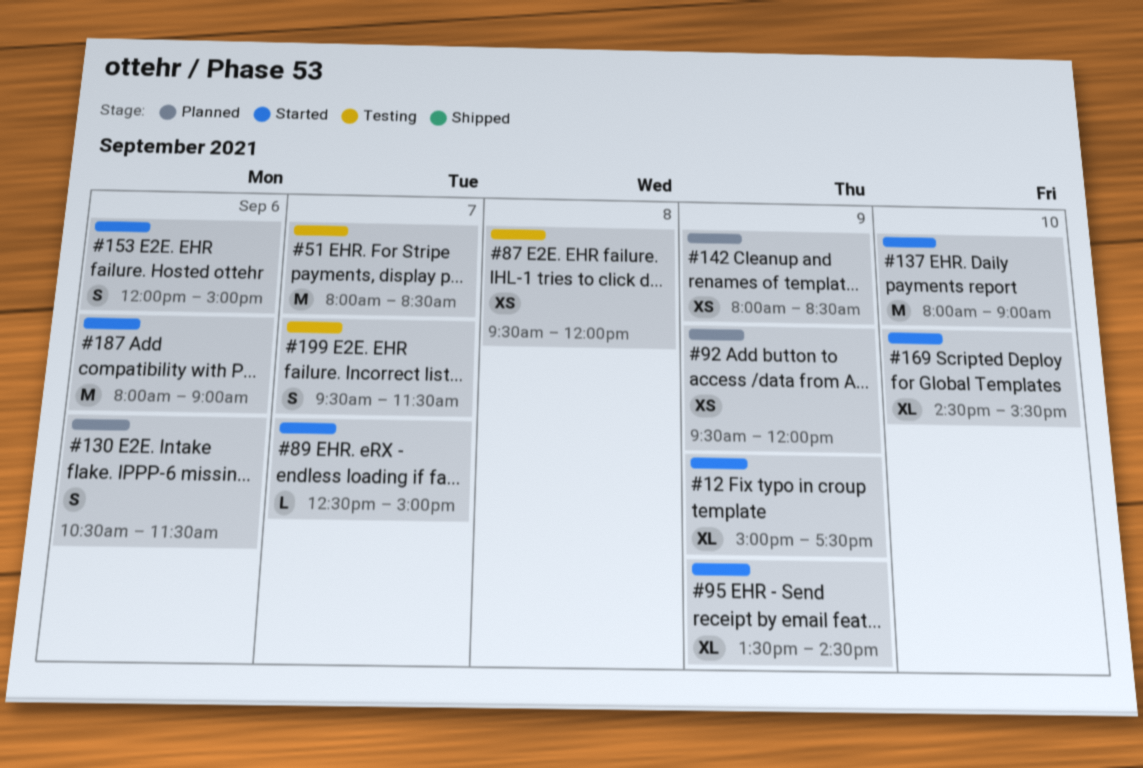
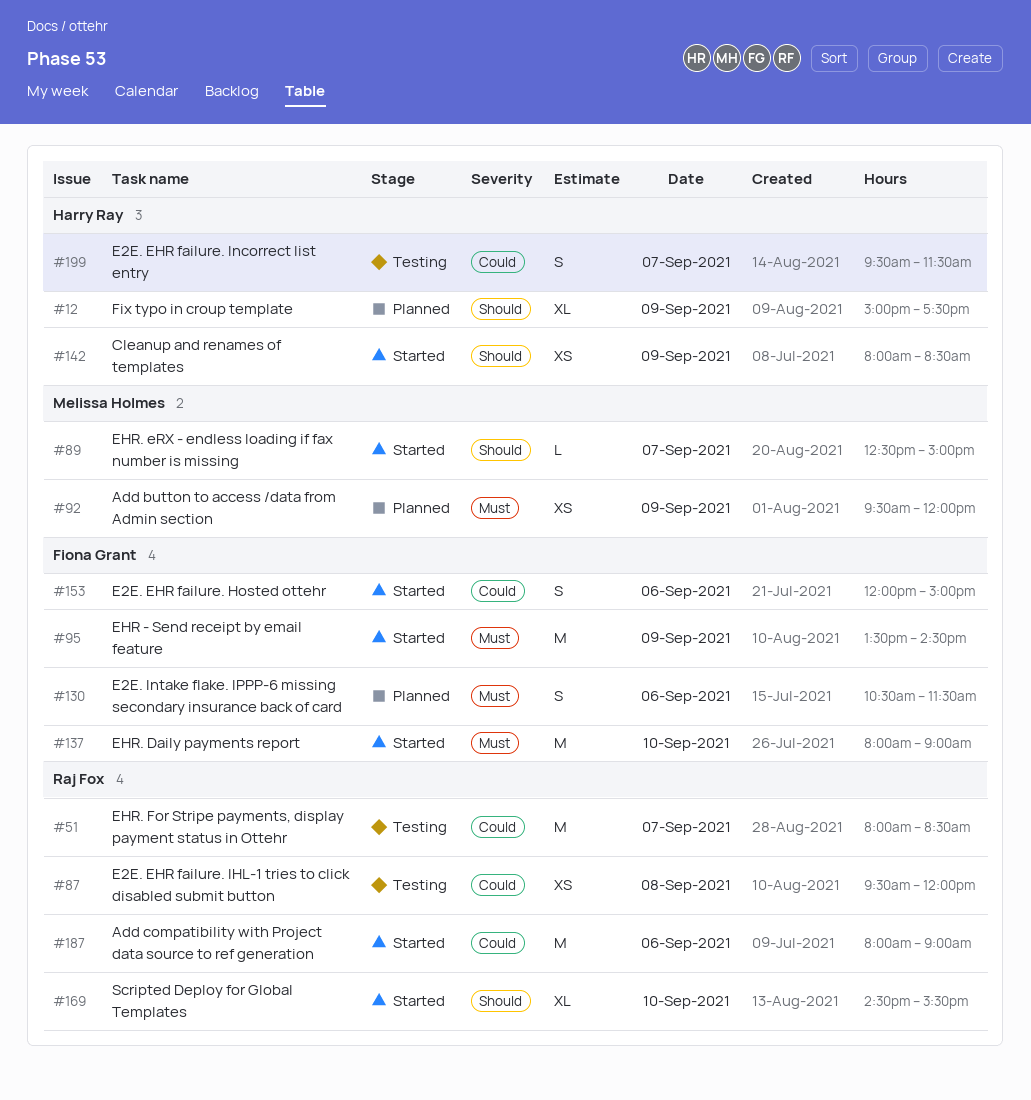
#12, status: Started -> Planned
#95, estimate: XL -> M
#142, status: Planned -> Started

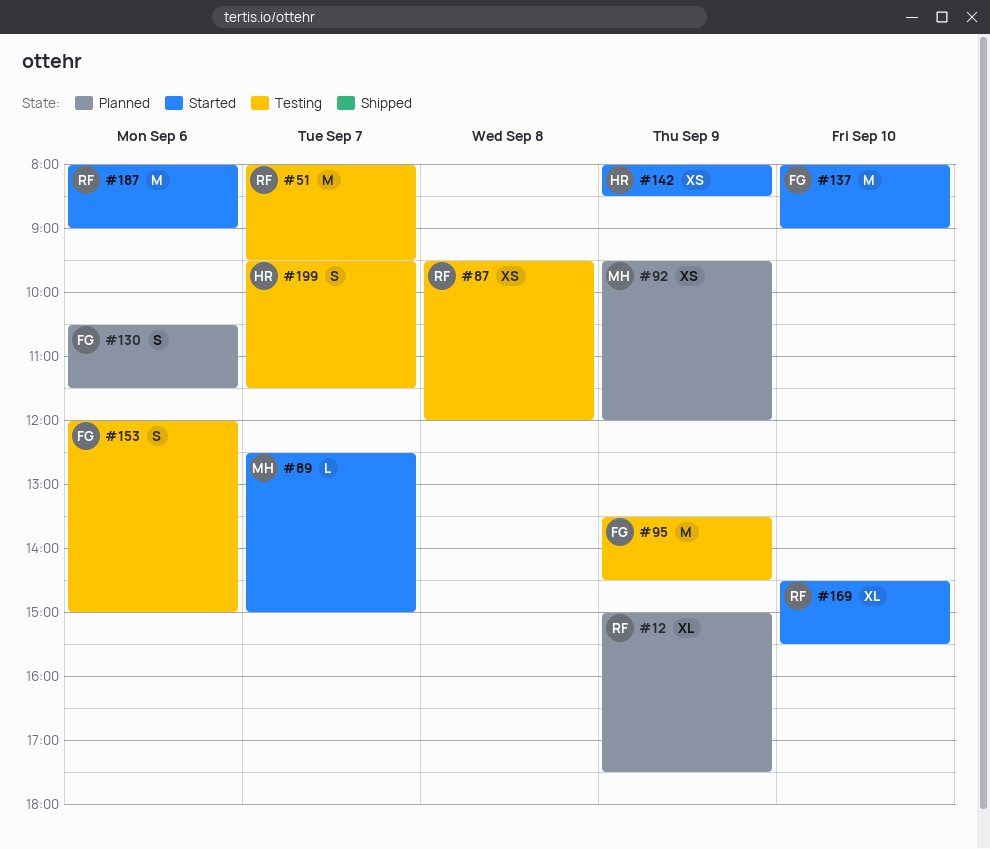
#12, owner: Harry Ray -> Raj Fox
#51, ends: 08:30 -> 09:30
#95, status: Started -> Testing
#153, status: Started -> Testing

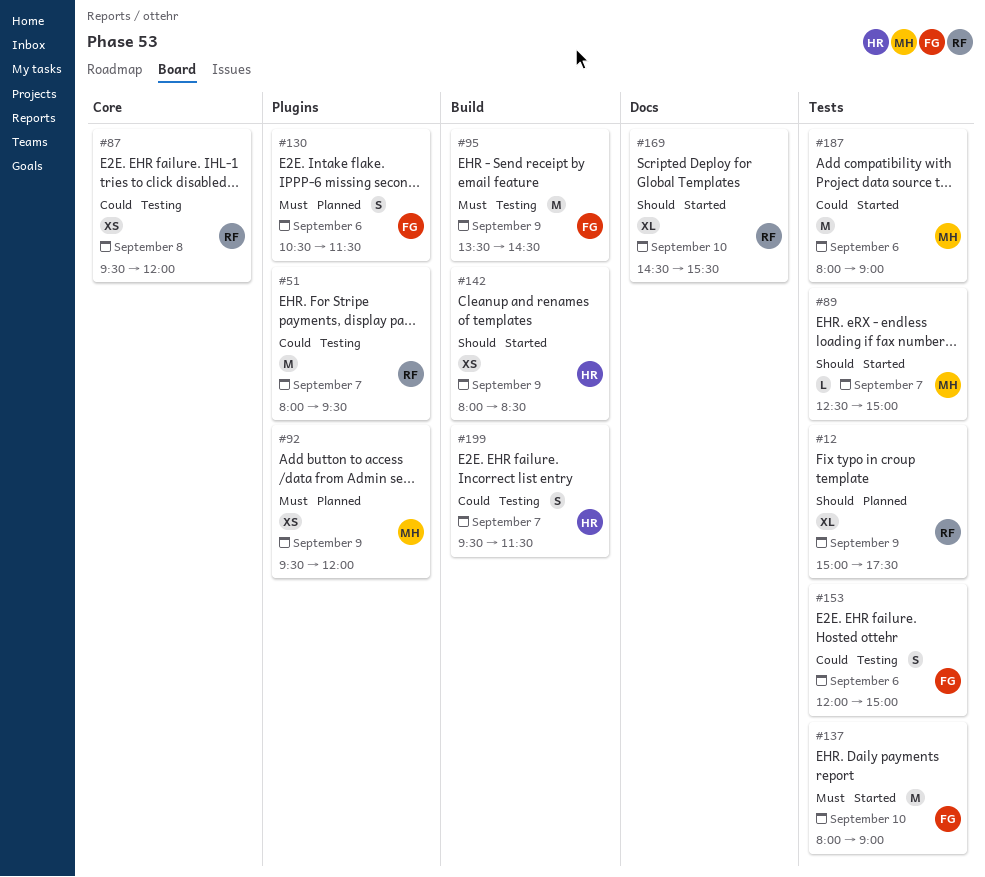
#187, owner: RF -> MH

